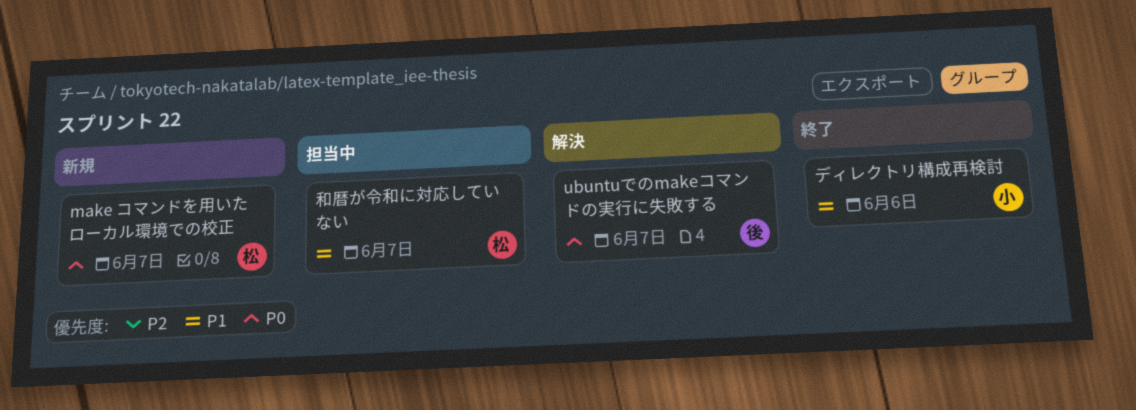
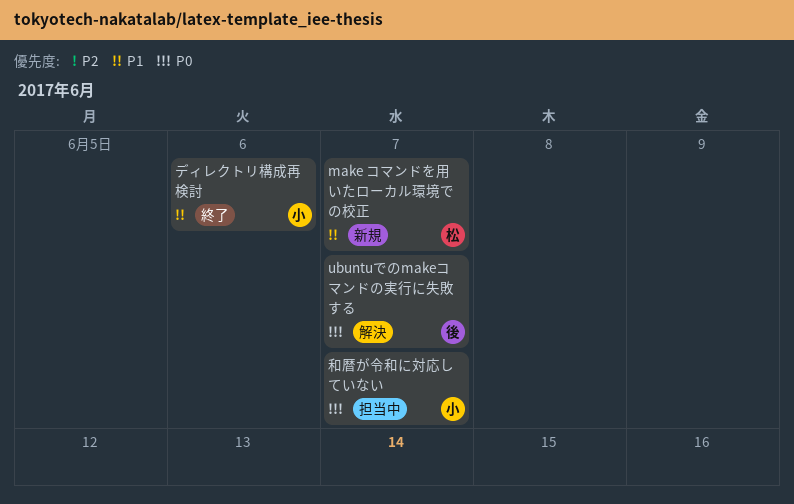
make コマンドを用いたローカル環境での校正, priority: P0 -> P1
和暦が令和に対応していない, owner: 松 -> 小
和暦が令和に対応していない, priority: P1 -> P0

